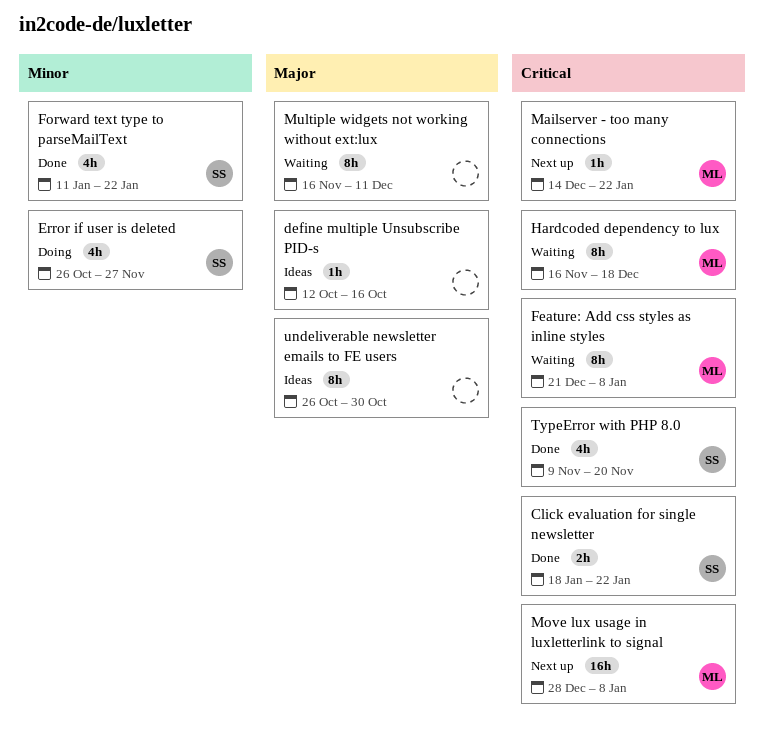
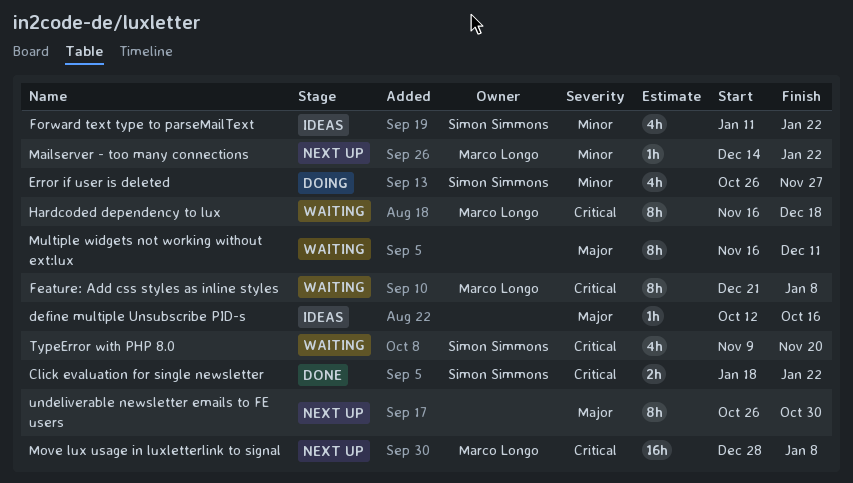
Forward text type to parseMailText, status: Done -> Ideas
Mailserver - too many connections, priority: Critical -> Minor
TypeError with PHP 8.0, status: Done -> Waiting
undeliverable newsletter emails to FE users, status: Ideas -> Next up

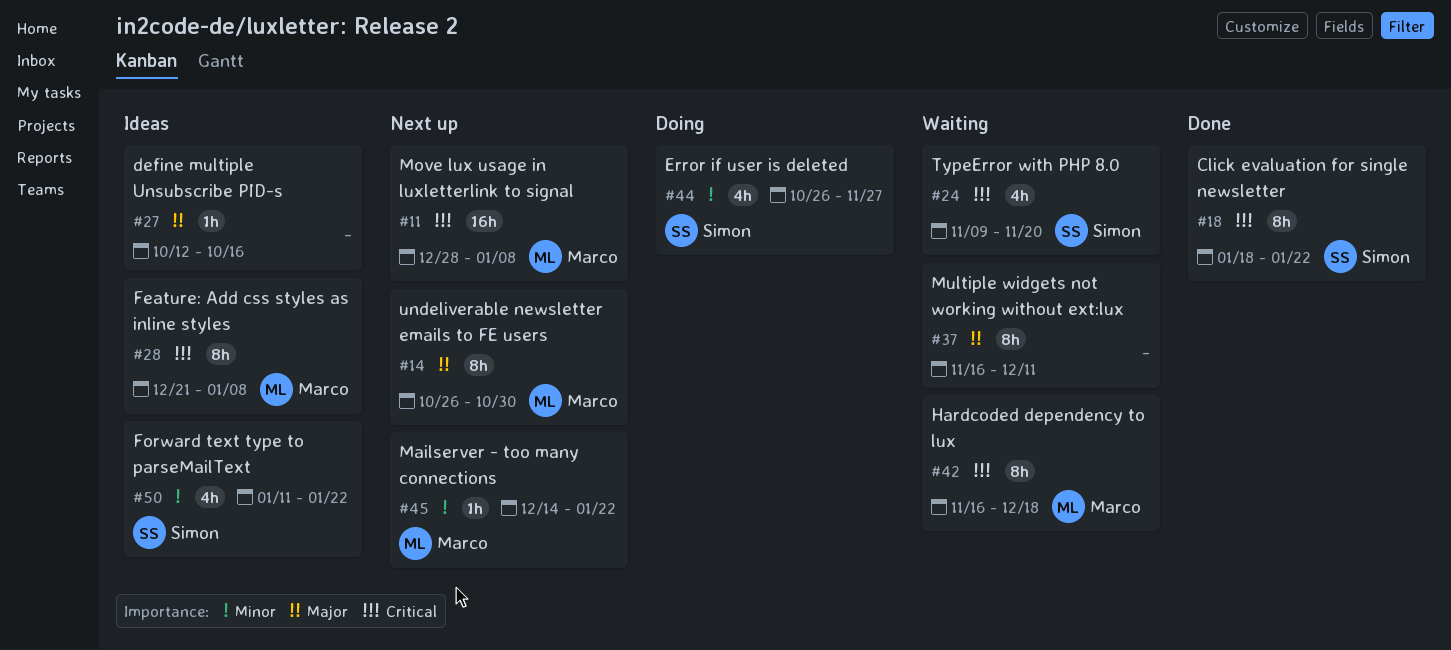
Click evaluation for single newsletter, estimate: 2h -> 8h
Feature: Add css styles as inline styles, status: Waiting -> Ideas
undeliverable newsletter emails to FE users, owner: none -> Marco Longo

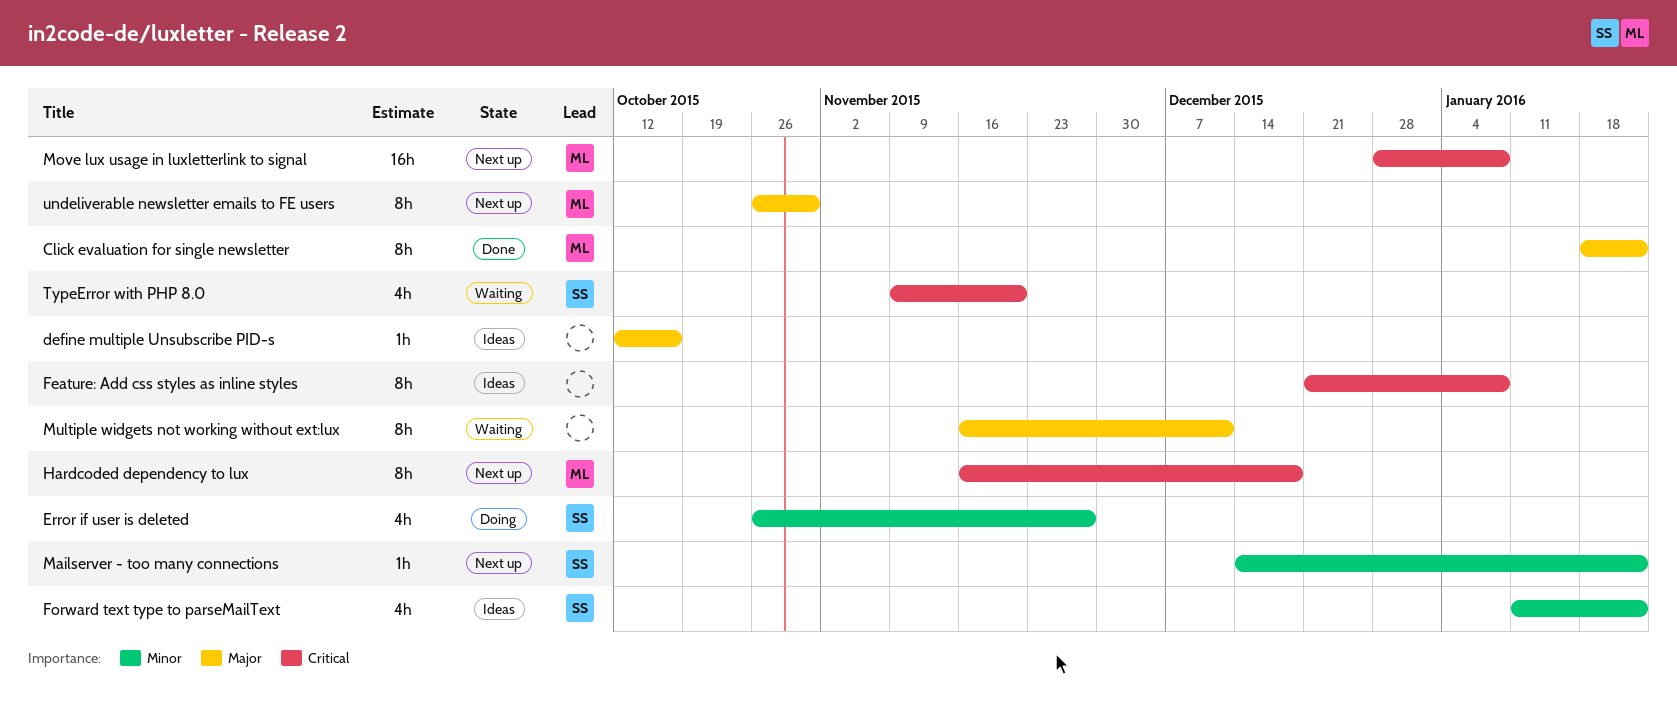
Click evaluation for single newsletter, owner: Simon -> Marco
Click evaluation for single newsletter, priority: Critical -> Major
Feature: Add css styles as inline styles, owner: Marco -> none
Hardcoded dependency to lux, status: Waiting -> Next up
Mailserver - too many connections, owner: Marco -> Simon

